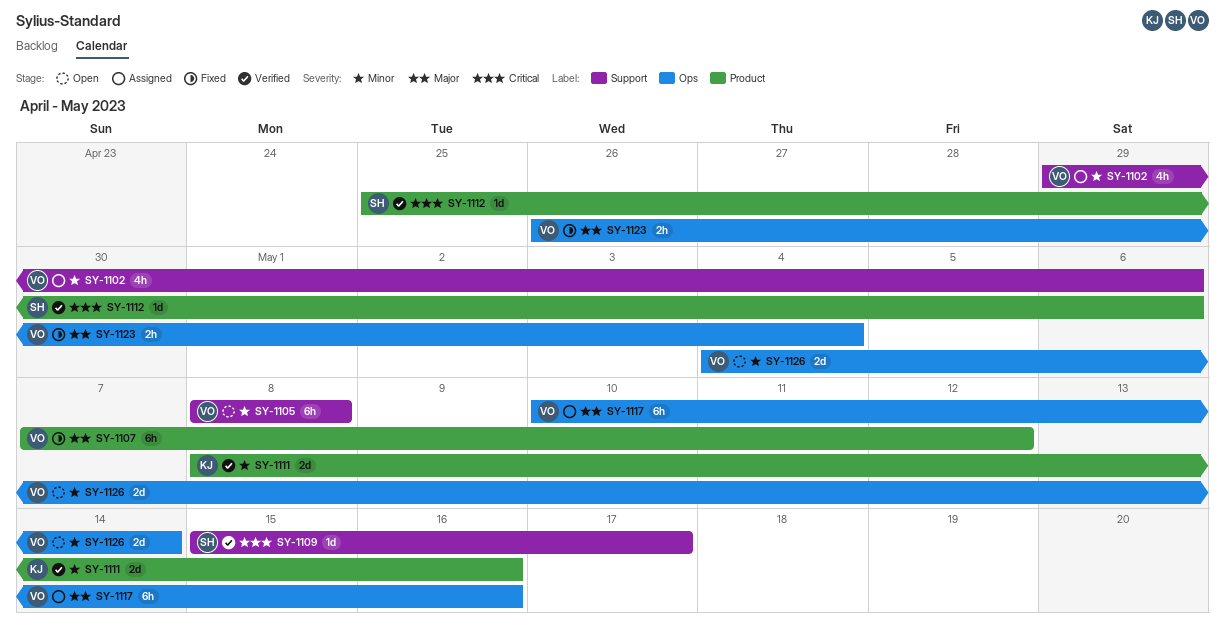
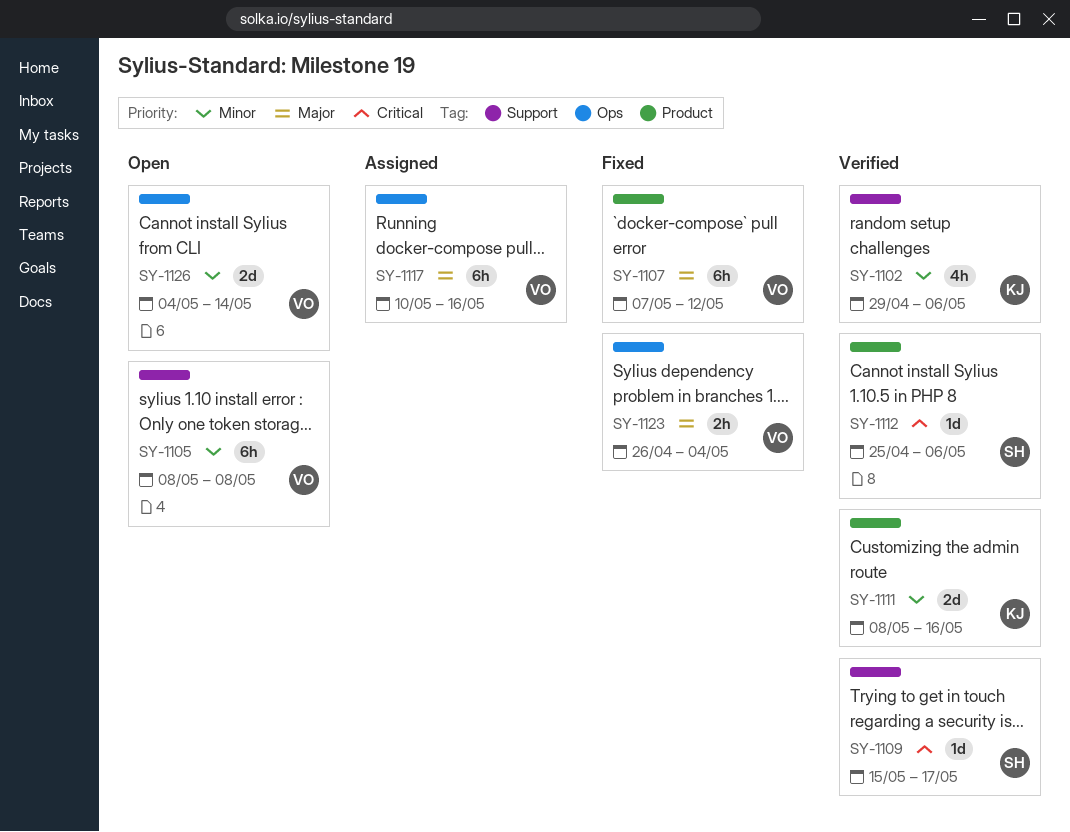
SY-1102, status: Assigned -> Verified
SY-1102, owner: VO -> KJ

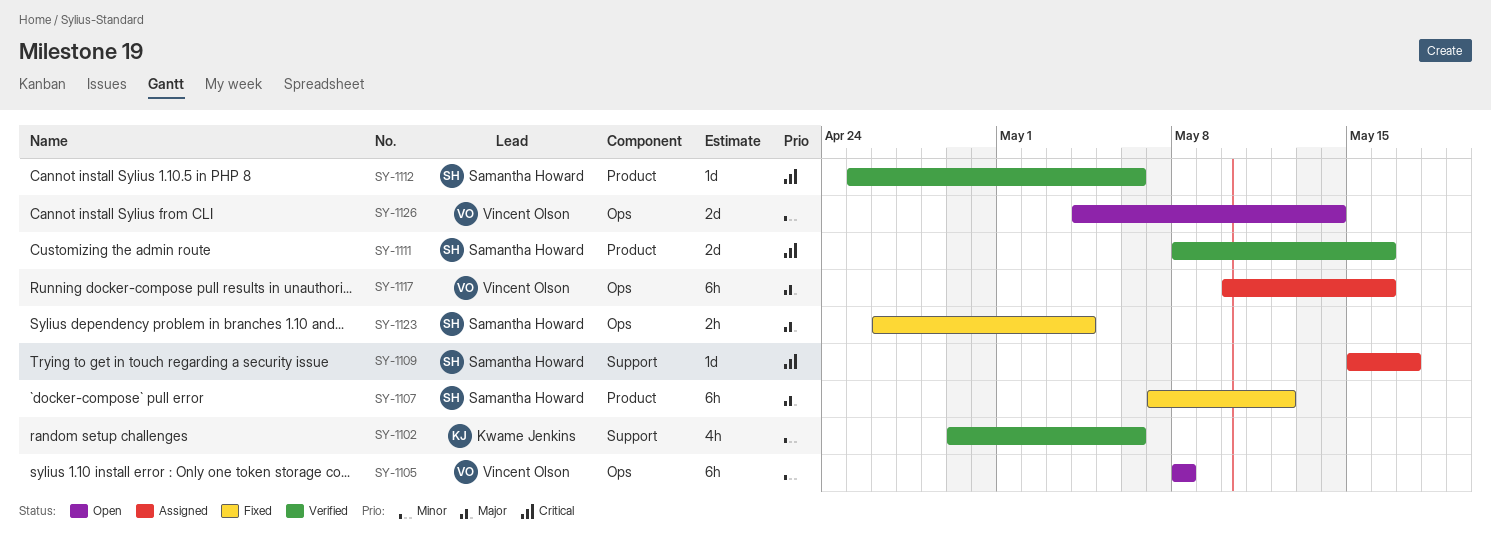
SY-1105, label: Support -> Ops
SY-1107, owner: Vincent Olson -> Samantha Howard
SY-1109, status: Verified -> Assigned
SY-1111, owner: Kwame Jenkins -> Samantha Howard
SY-1111, priority: Minor -> Critical
SY-1123, owner: Vincent Olson -> Samantha Howard

